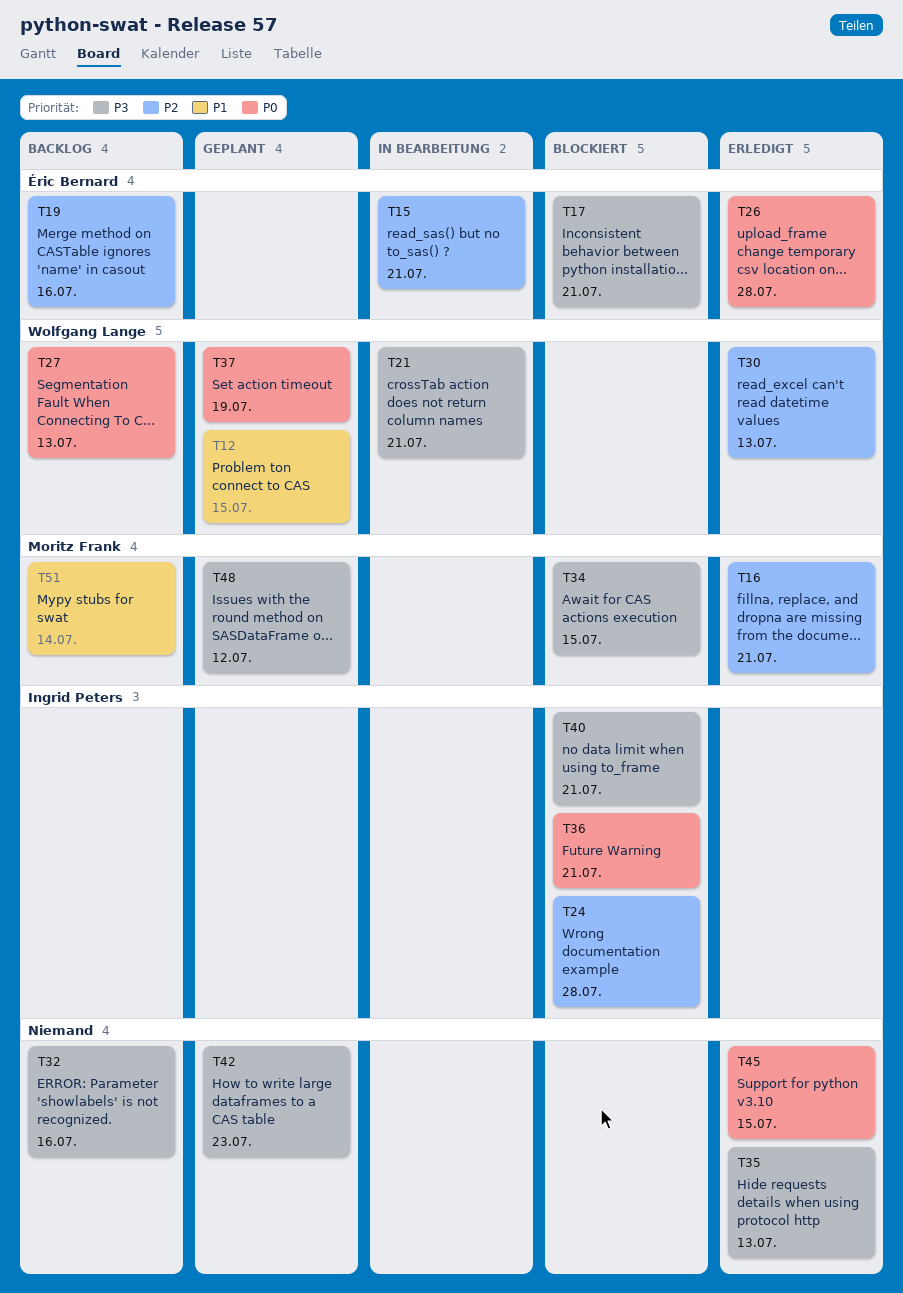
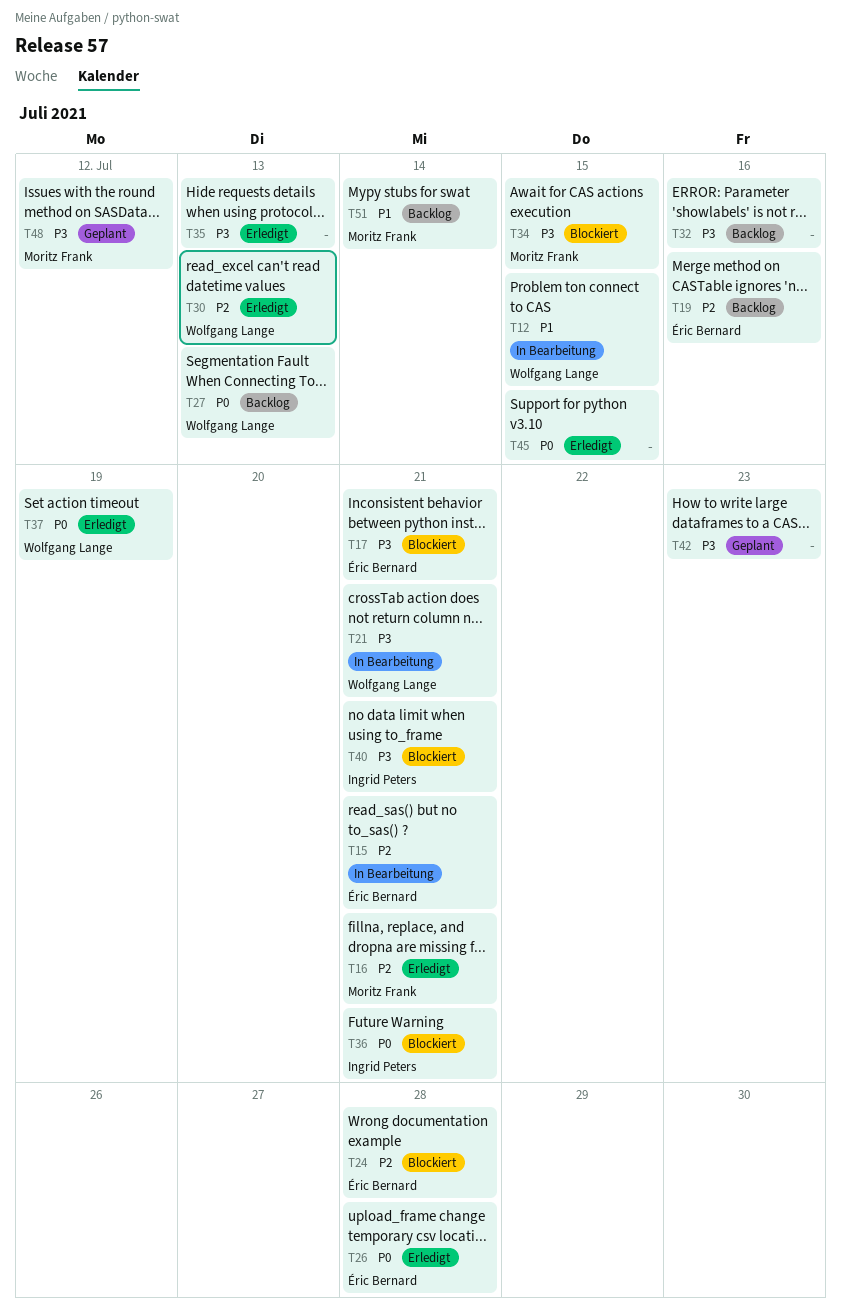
T12, status: Geplant -> In Bearbeitung
T24, owner: Ingrid Peters -> Éric Bernard
T37, status: Geplant -> Erledigt

